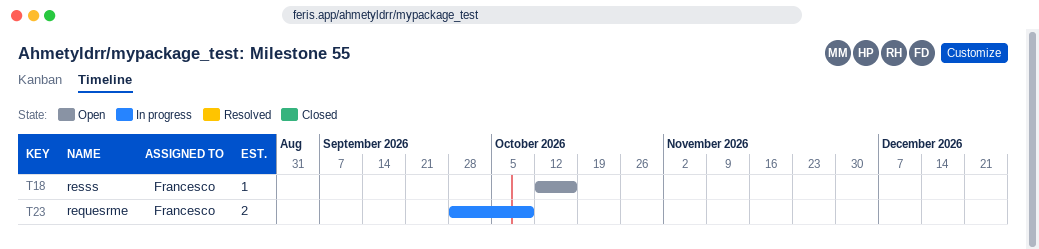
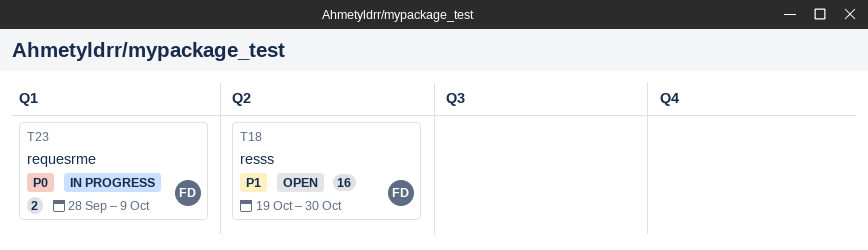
T18, estimate: 1 -> 16
T18, start: Oct 12 -> Oct 19
T18, due: Oct 16 -> Oct 30

